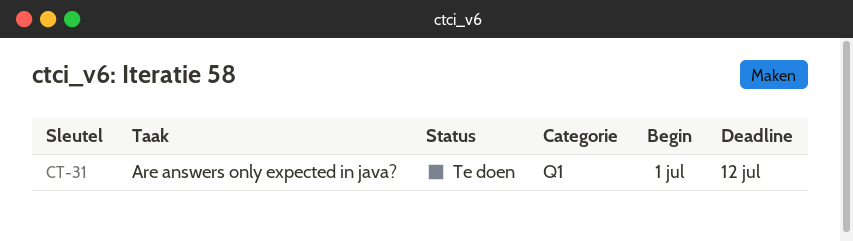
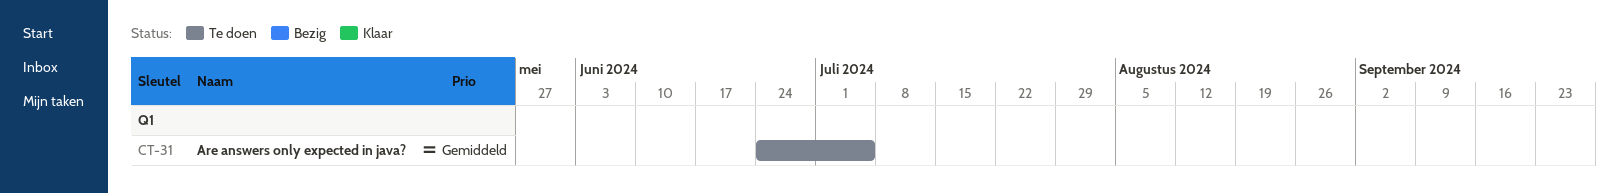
CT-31, start: Jul 1 -> Jun 24
CT-31, due: Jul 12 -> Jul 5

